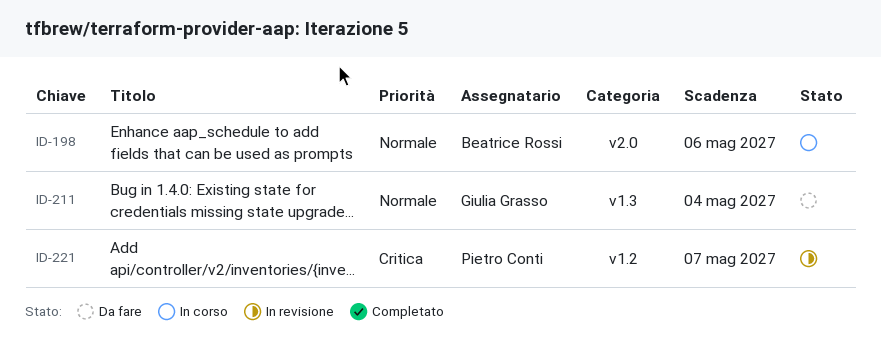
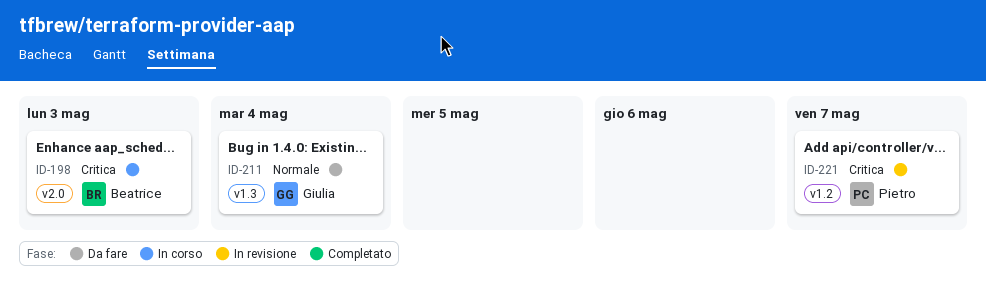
ID-198, priority: Normale -> Critica
ID-198, due: May 6 -> May 3

